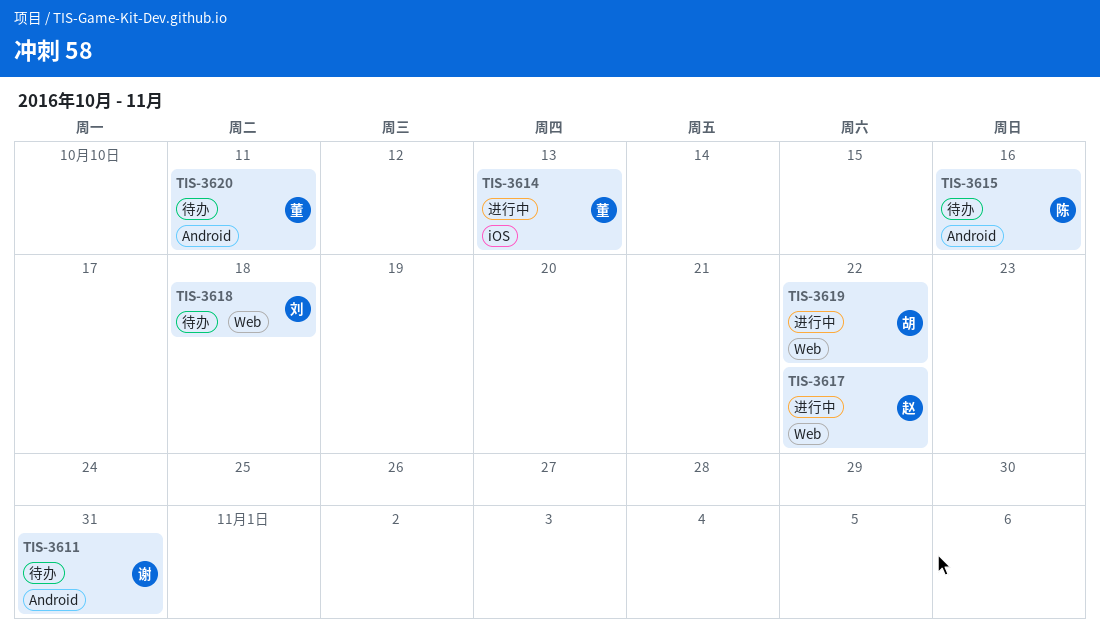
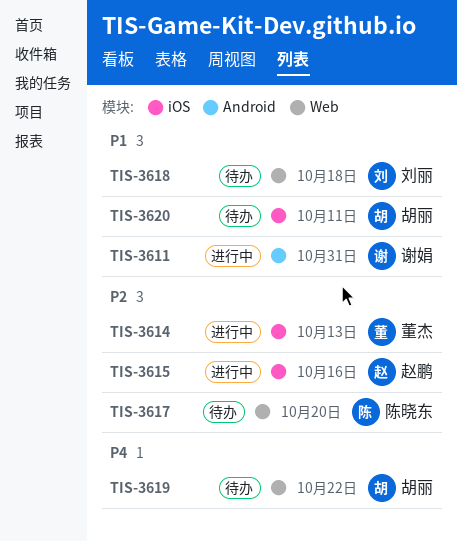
TIS-3611, status: 待办 -> 进行中
TIS-3615, status: 待办 -> 进行中
TIS-3615, owner: 陈晓东 -> 赵鹏
TIS-3615, label: Android -> iOS
TIS-3617, status: 进行中 -> 待办
TIS-3617, owner: 赵鹏 -> 陈晓东
TIS-3617, due: Oct 22 -> Oct 20
TIS-3619, status: 进行中 -> 待办
TIS-3620, owner: 董杰 -> 胡丽
TIS-3620, label: Android -> iOS

